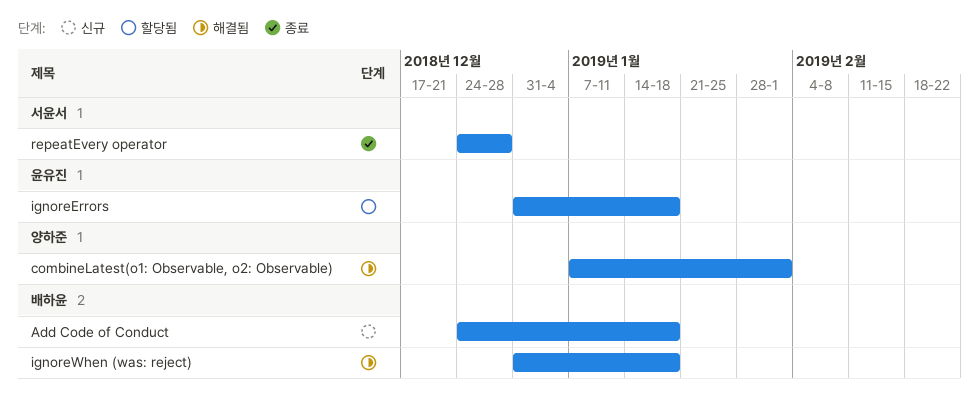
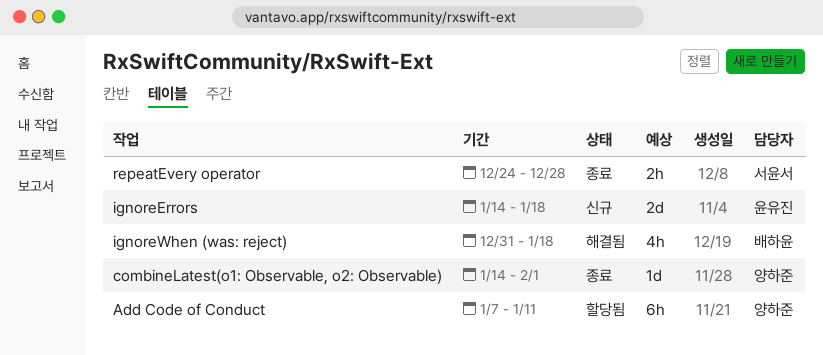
Add Code of Conduct, status: 신규 -> 할당됨
Add Code of Conduct, owner: 배하윤 -> 양하준
Add Code of Conduct, start: Dec 24 -> Jan 7
Add Code of Conduct, due: Jan 18 -> Jan 11
combineLatest(o1: Observable, o2: Observable), status: 해결됨 -> 종료
combineLatest(o1: Observable, o2: Observable), start: Jan 7 -> Jan 14
ignoreErrors, status: 할당됨 -> 신규
ignoreErrors, start: Dec 31 -> Jan 14

